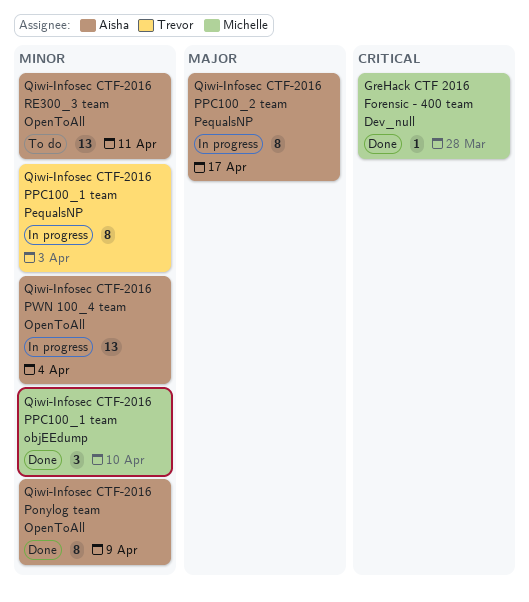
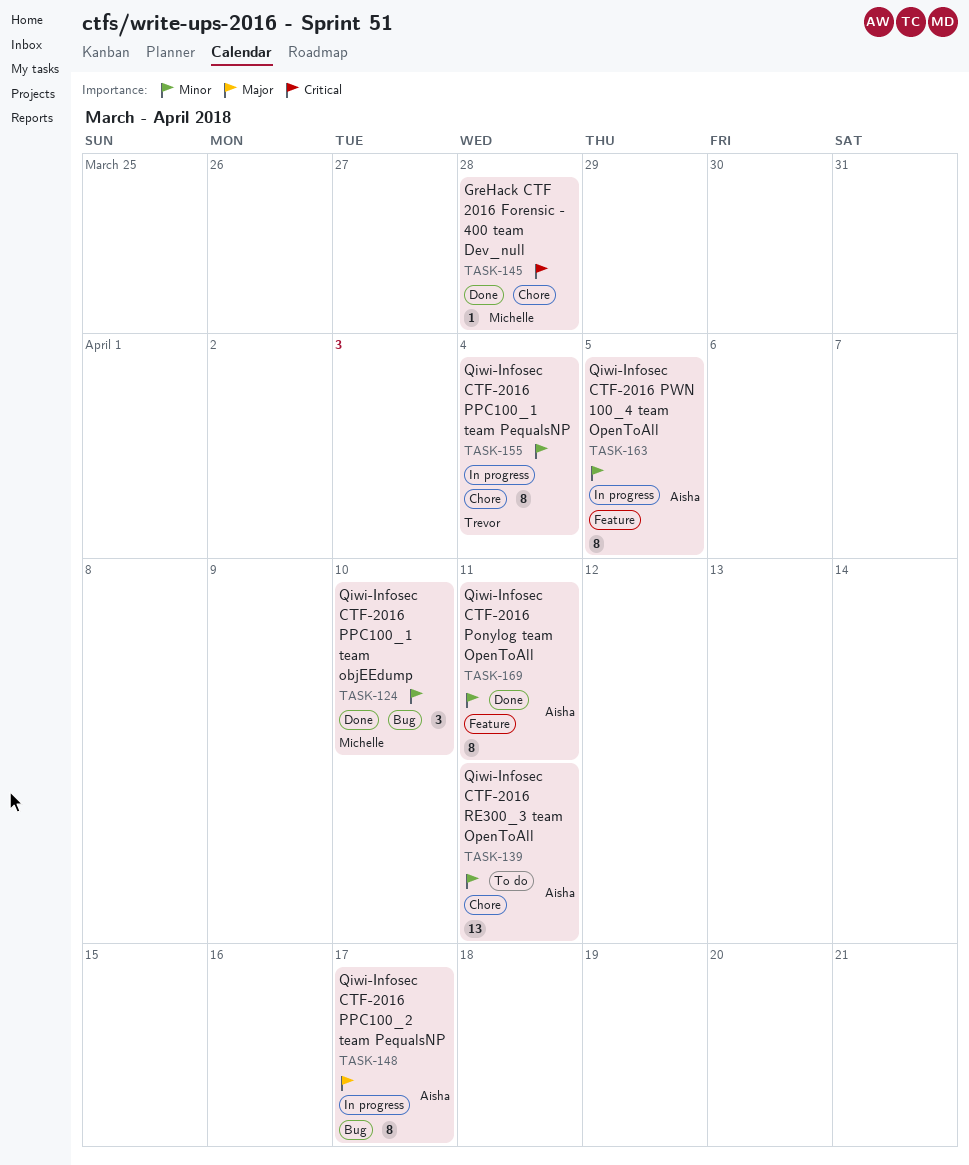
Qiwi-Infosec CTF-2016 Ponylog team OpenToAll, due: Apr 9 -> Apr 11
Qiwi-Infosec CTF-2016 PPC100_1 team PequalsNP, due: Apr 3 -> Apr 4
Qiwi-Infosec CTF-2016 PWN 100_4 team OpenToAll, estimate: 13 -> 8
Qiwi-Infosec CTF-2016 PWN 100_4 team OpenToAll, due: Apr 4 -> Apr 5

